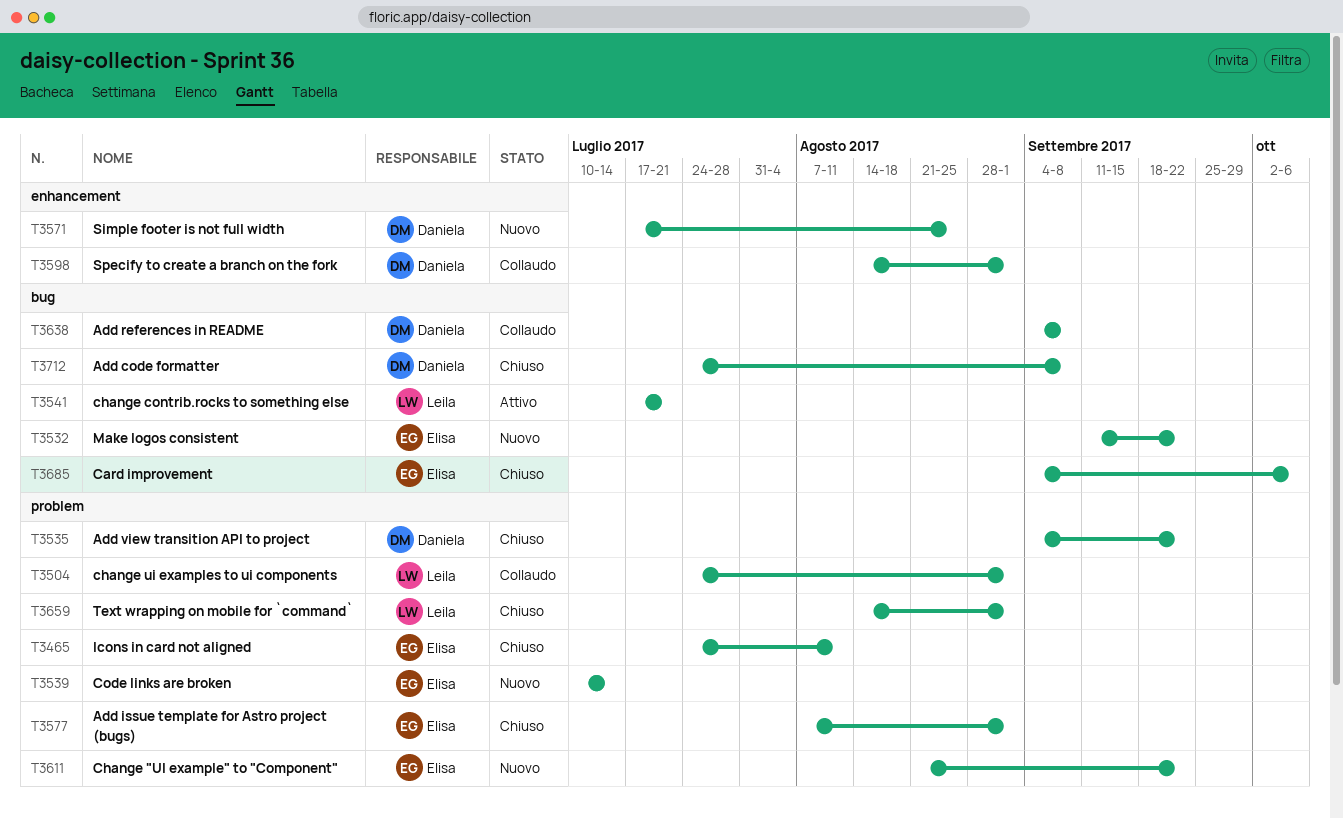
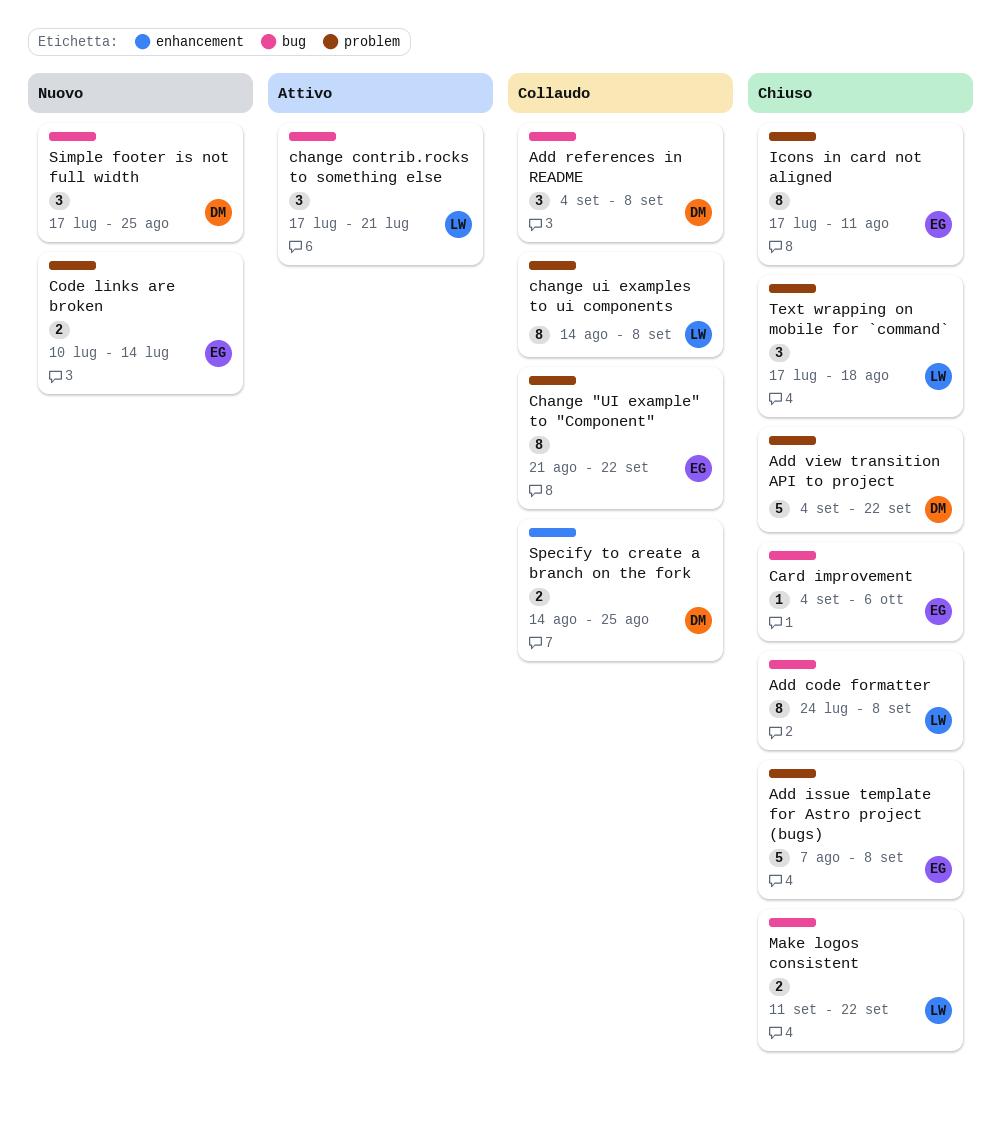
Add code formatter, owner: Daniela -> Leila
Add issue template for Astro project (bugs), due: Sep 1 -> Sep 8
Change "UI example" to "Component", status: Nuovo -> Collaudo
change ui examples to ui components, start: Jul 24 -> Aug 14
change ui examples to ui components, due: Sep 1 -> Sep 8
Icons in card not aligned, start: Jul 24 -> Jul 17
Make logos consistent, status: Nuovo -> Chiuso
Make logos consistent, owner: Elisa -> Leila
Simple footer is not full width, label: enhancement -> bug
Specify to create a branch on the fork, due: Sep 1 -> Aug 25
Text wrapping on mobile for `command`, start: Aug 14 -> Jul 17
Text wrapping on mobile for `command`, due: Sep 1 -> Aug 18

